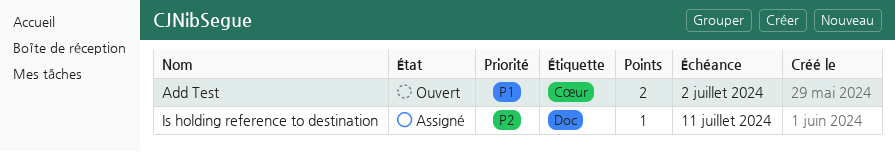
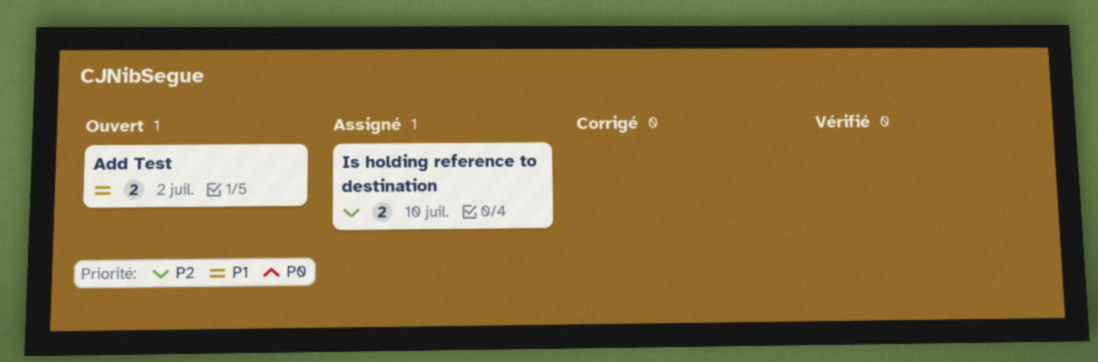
Is holding reference to destination, estimate: 1 -> 2
Is holding reference to destination, due: Jul 11 -> Jul 10

